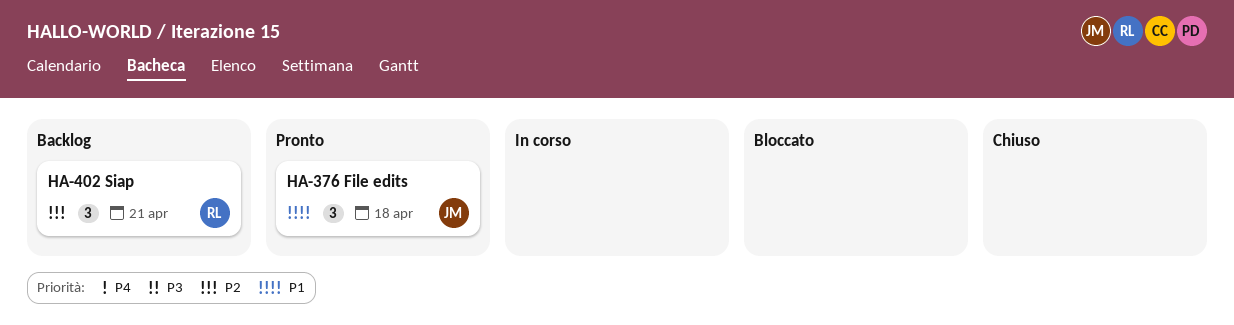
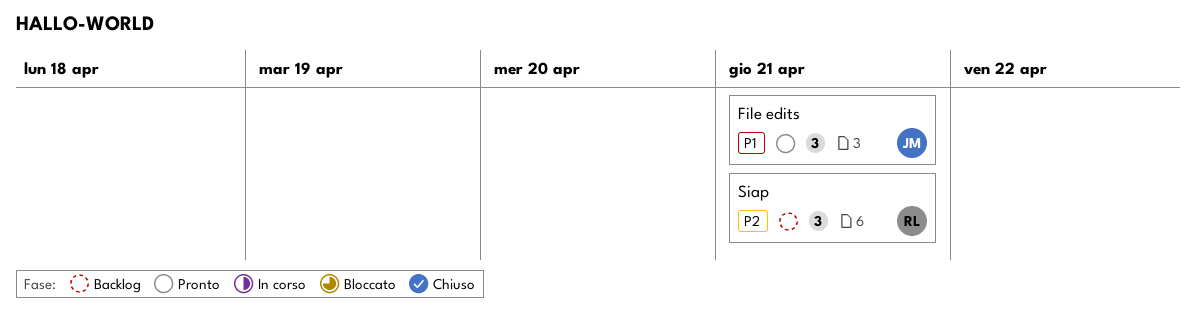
File edits, due: Apr 18 -> Apr 21

